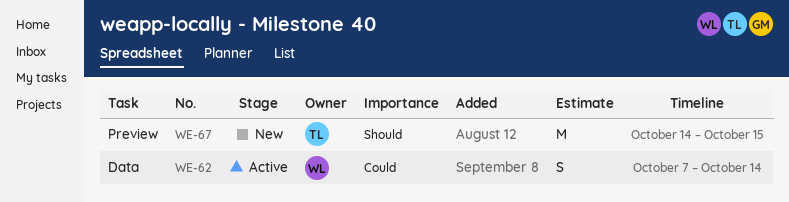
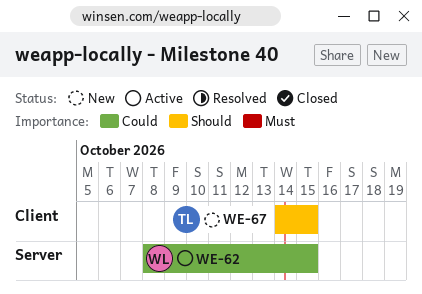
WE-62, start: Oct 7 -> Oct 8
WE-62, due: Oct 14 -> Oct 15

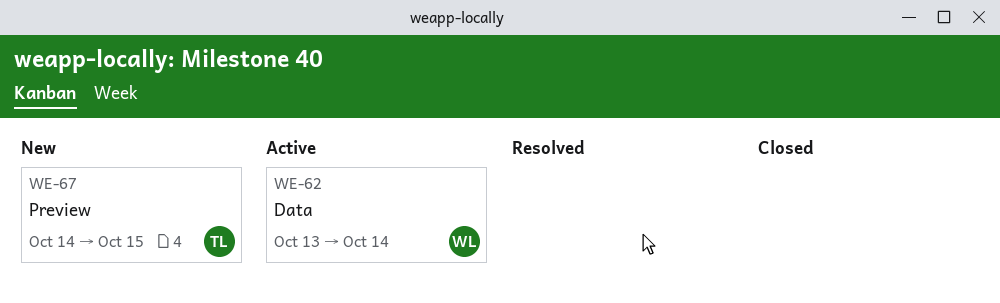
WE-62, start: Oct 8 -> Oct 13
WE-62, due: Oct 15 -> Oct 14

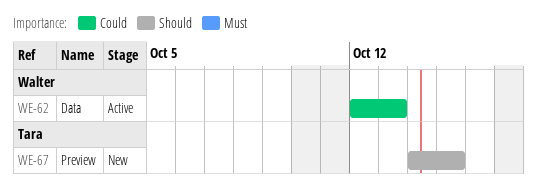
WE-62, start: Oct 13 -> Oct 12
WE-62, due: Oct 14 -> Oct 13

